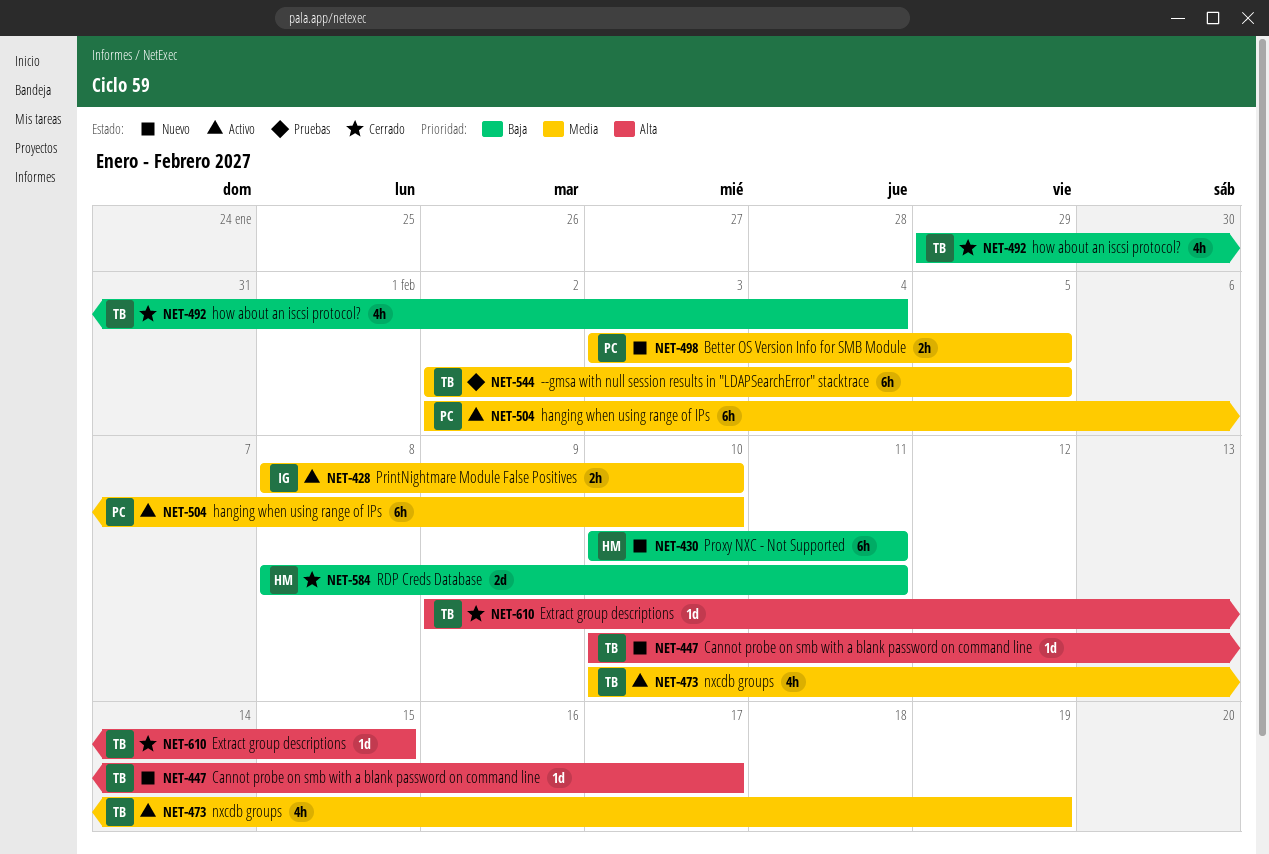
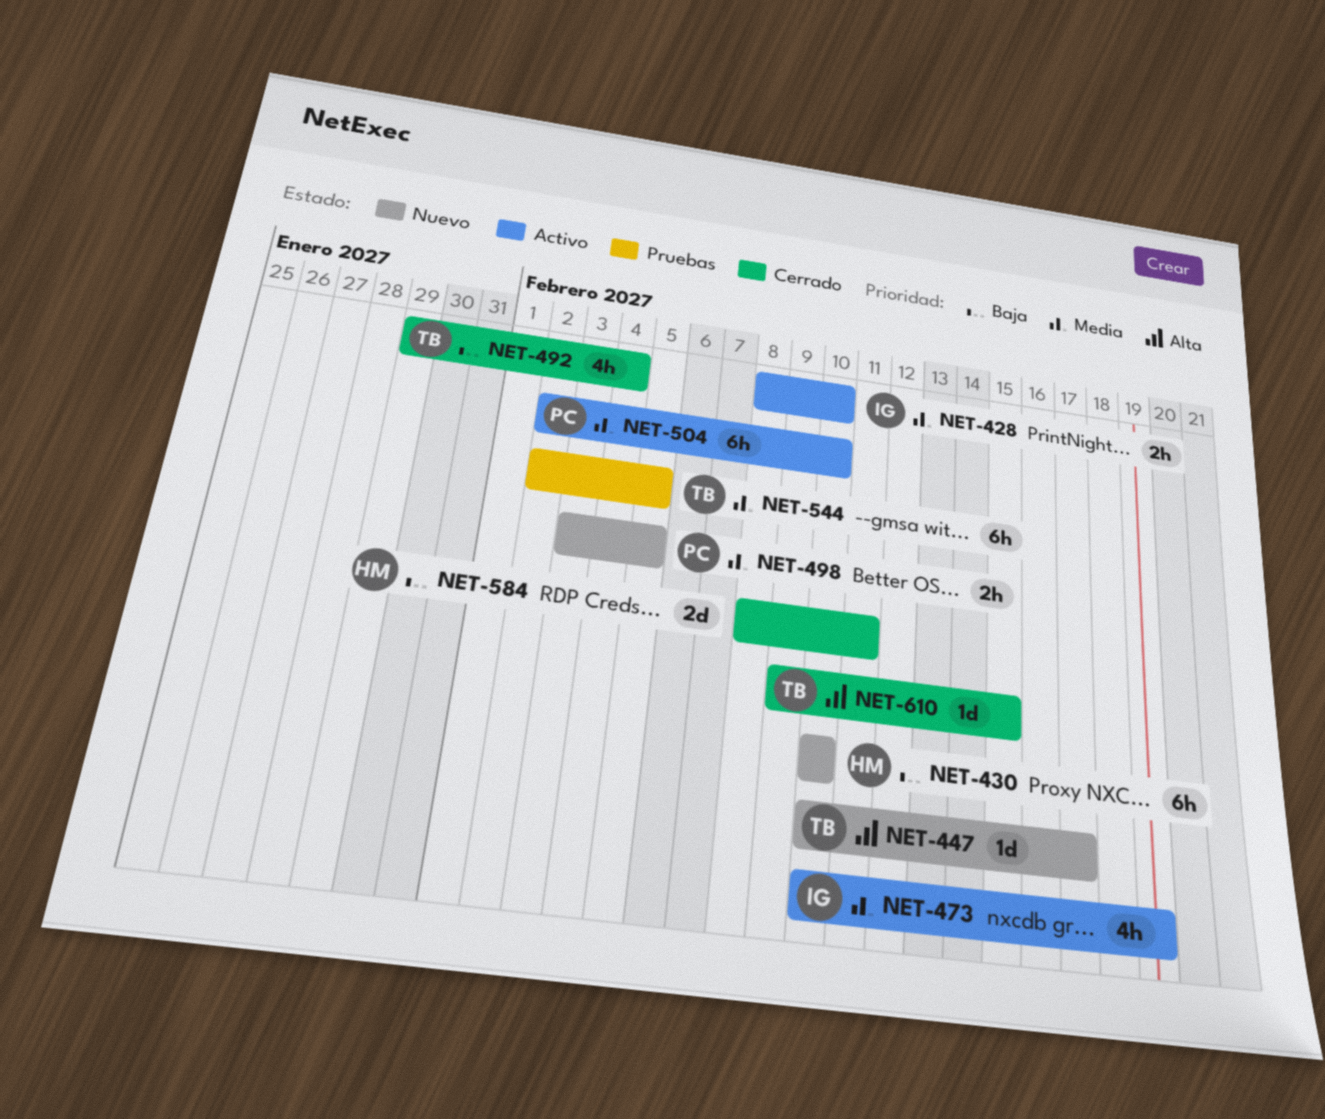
NET-430, due: Feb 11 -> Feb 10
NET-473, owner: TB -> IG

